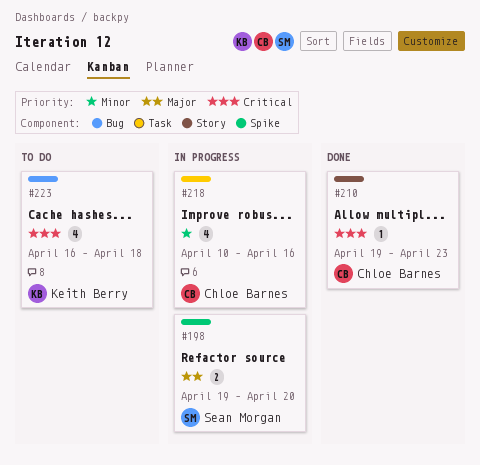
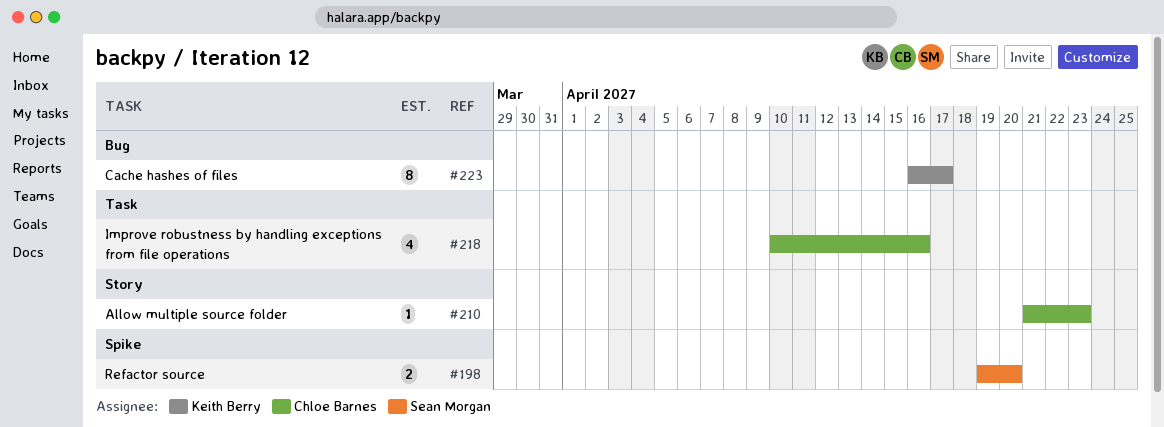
#210, start: Apr 19 -> Apr 21
#223, estimate: 4 -> 8
#223, due: Apr 18 -> Apr 17

